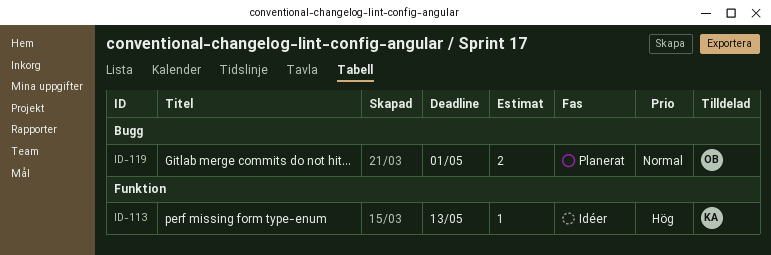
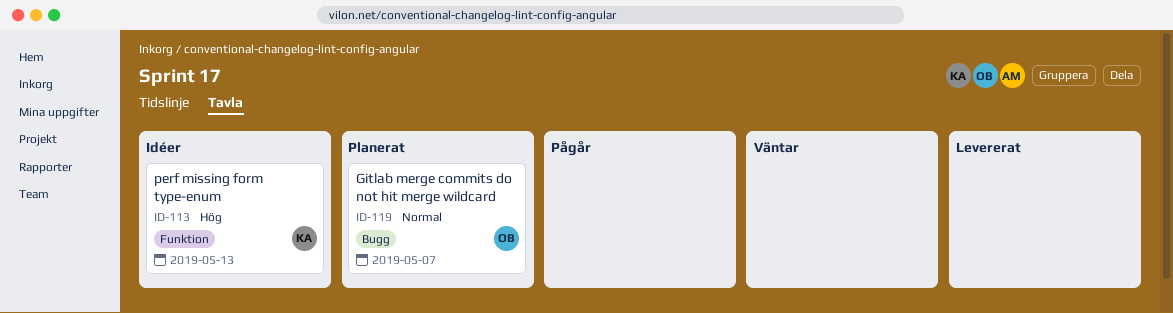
ID-119, due: May 1 -> May 7

